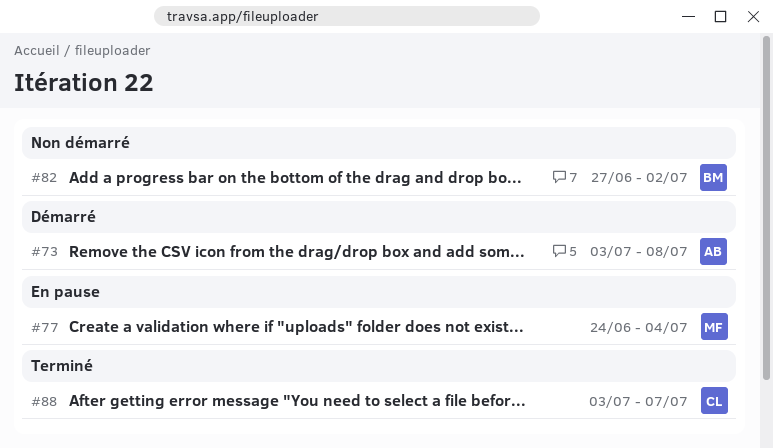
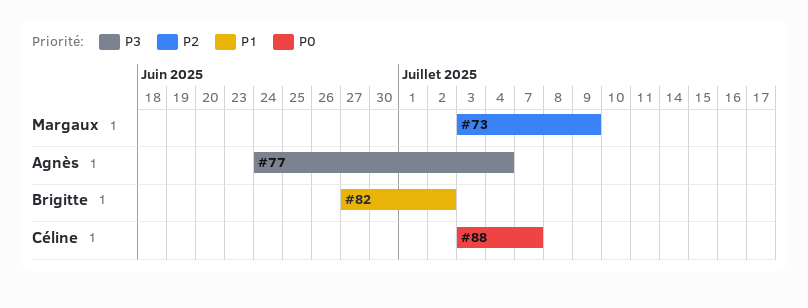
#73, owner: Agnès -> Margaux
#73, due: Jul 8 -> Jul 9
#77, owner: Margaux -> Agnès

